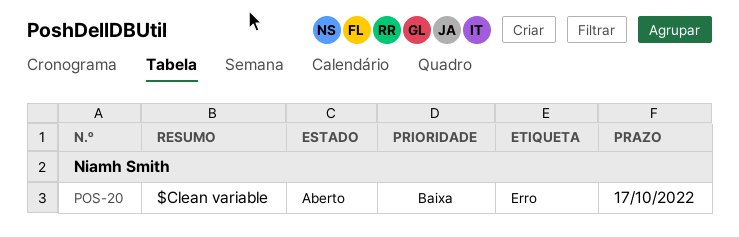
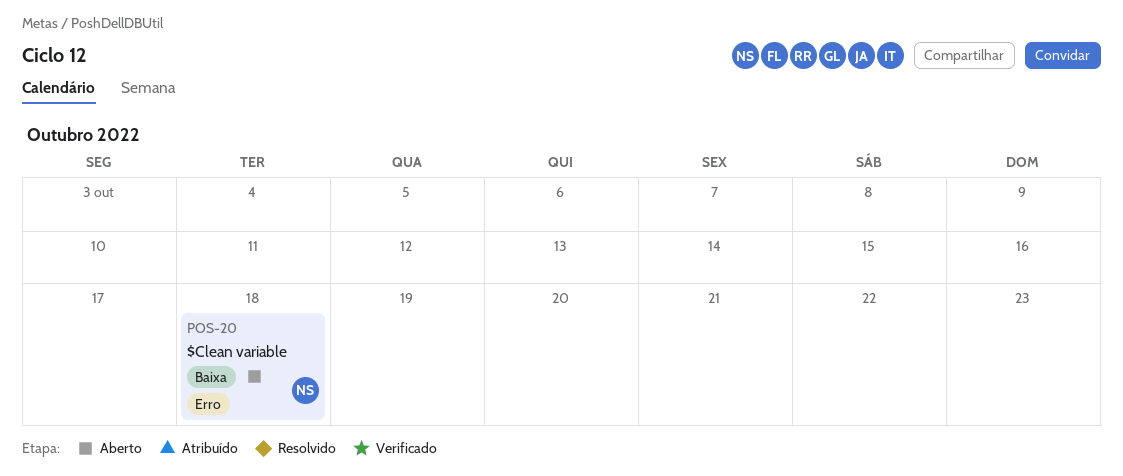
POS-20, due: Oct 17 -> Oct 18

